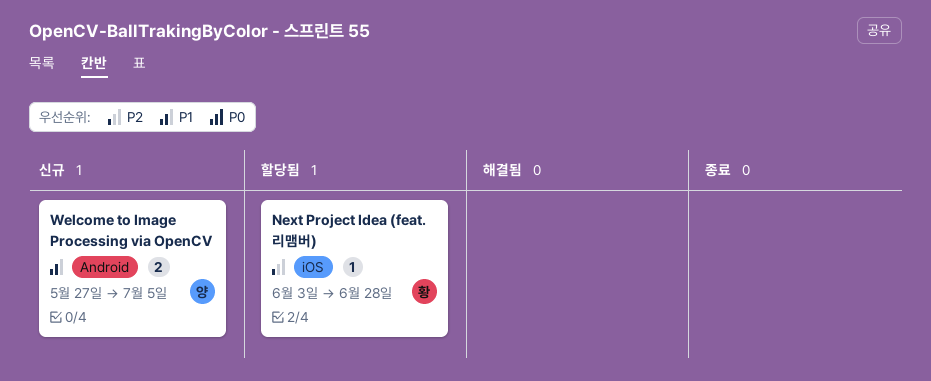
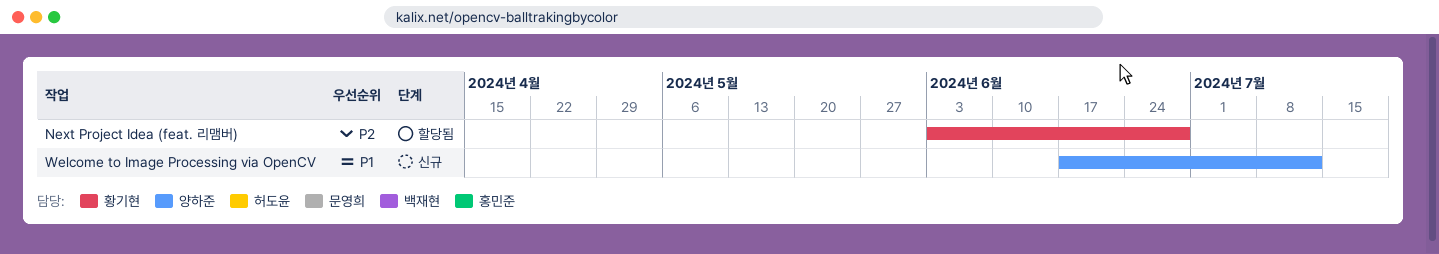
Welcome to Image Processing via OpenCV, start: May 27 -> Jun 17
Welcome to Image Processing via OpenCV, due: Jul 5 -> Jul 12

